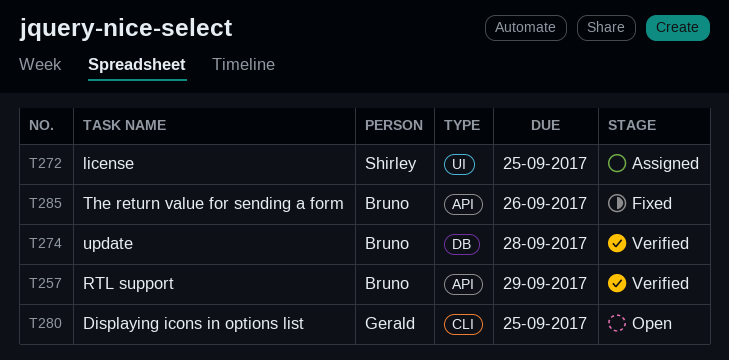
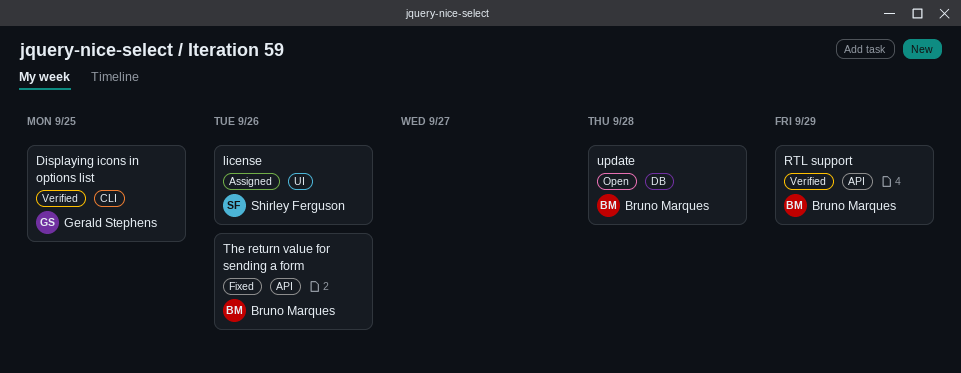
Displaying icons in options list, status: Open -> Verified
license, due: Sep 25 -> Sep 26
update, status: Verified -> Open

